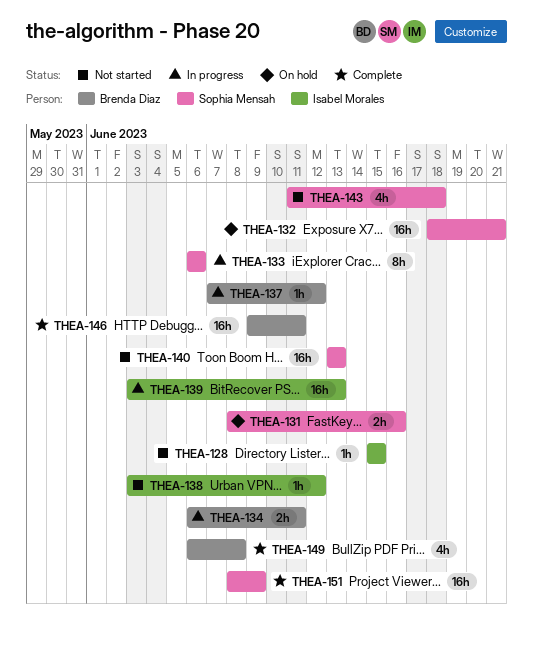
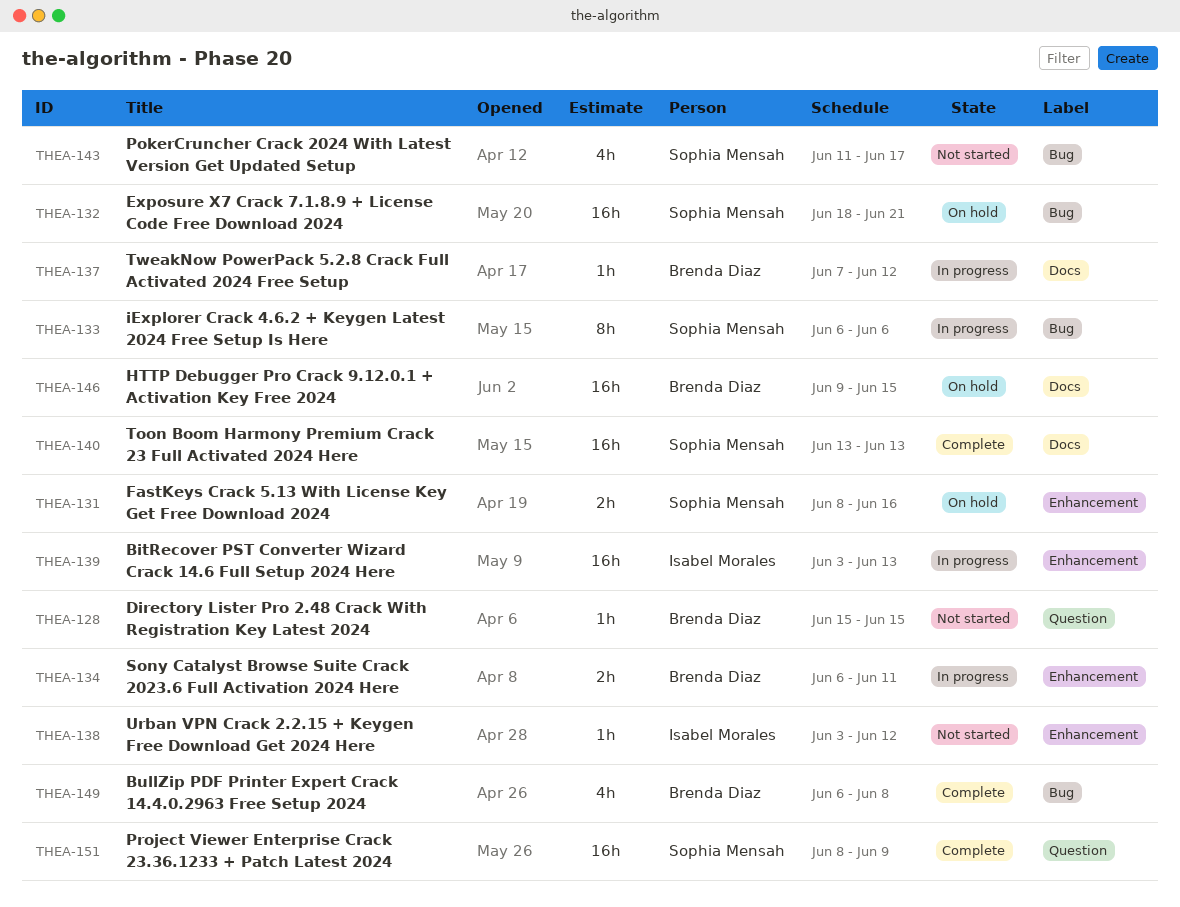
THEA-128, owner: Isabel Morales -> Brenda Diaz
THEA-140, status: Not started -> Complete
THEA-143, due: Jun 18 -> Jun 17
THEA-146, status: Complete -> On hold
THEA-146, due: Jun 11 -> Jun 15

